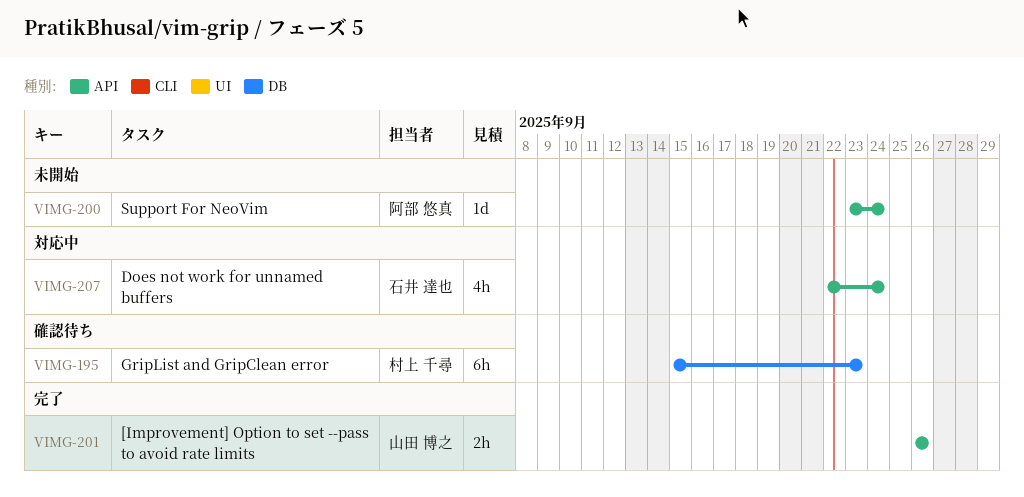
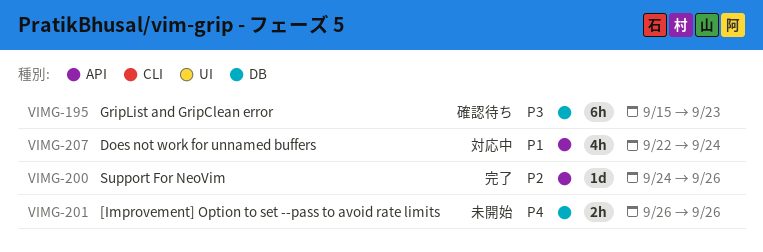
VIMG-200, status: 未開始 -> 完了
VIMG-200, start: Sep 23 -> Sep 24
VIMG-200, due: Sep 24 -> Sep 26
VIMG-201, status: 完了 -> 未開始
VIMG-201, label: API -> DB

